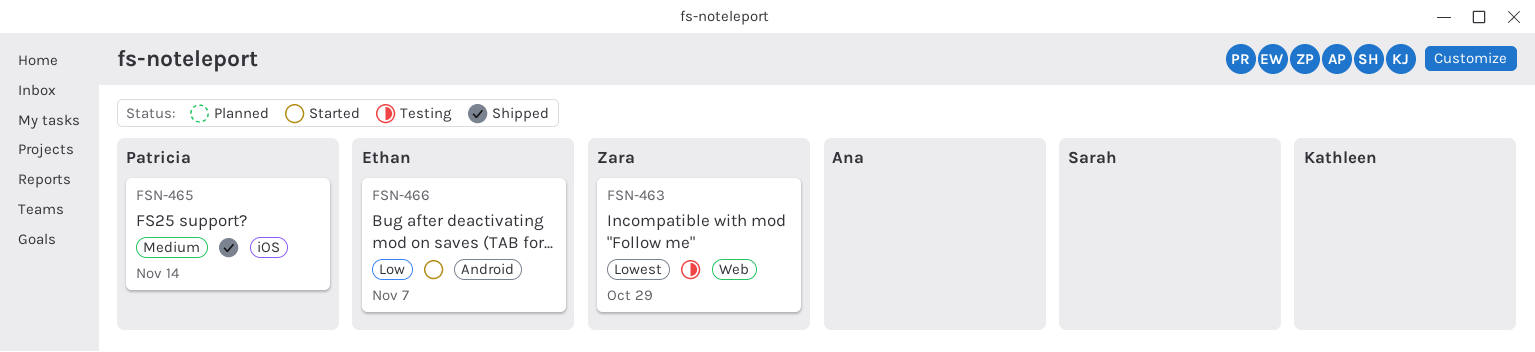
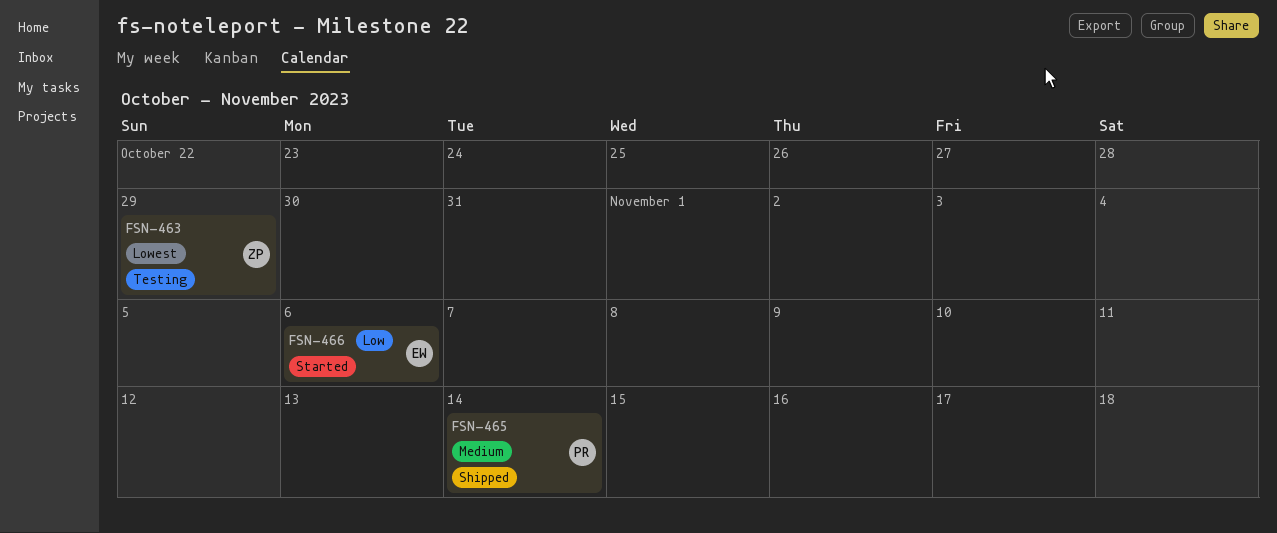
FSN-466, due: Nov 7 -> Nov 6

